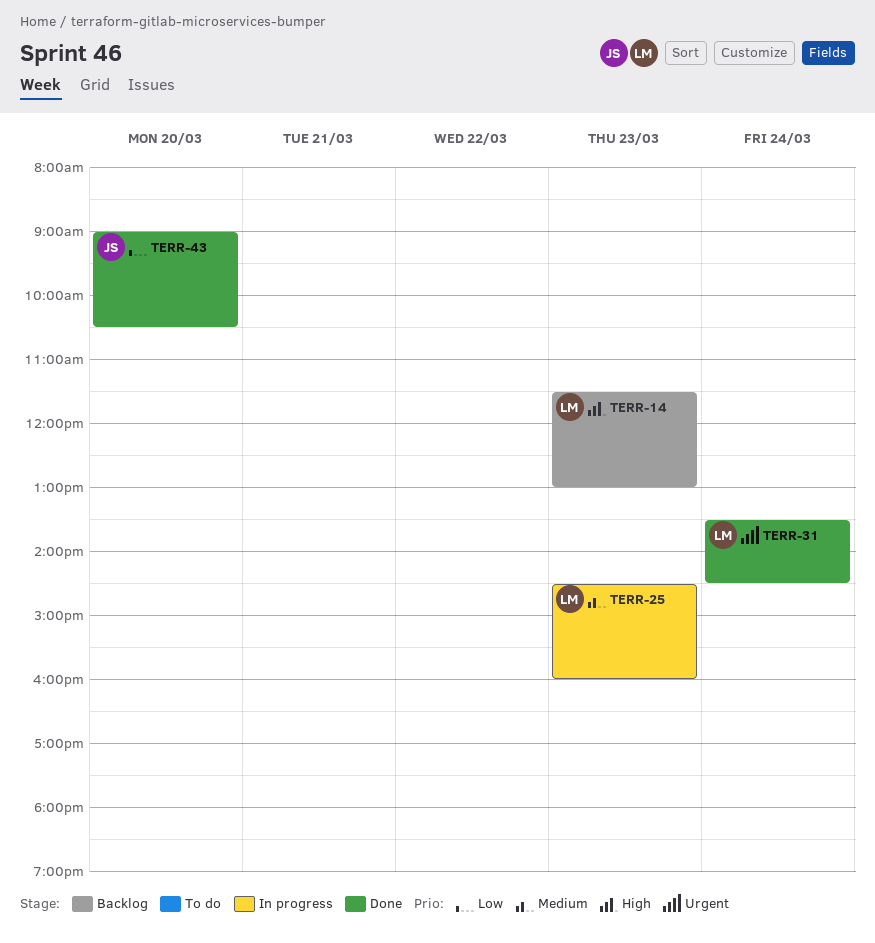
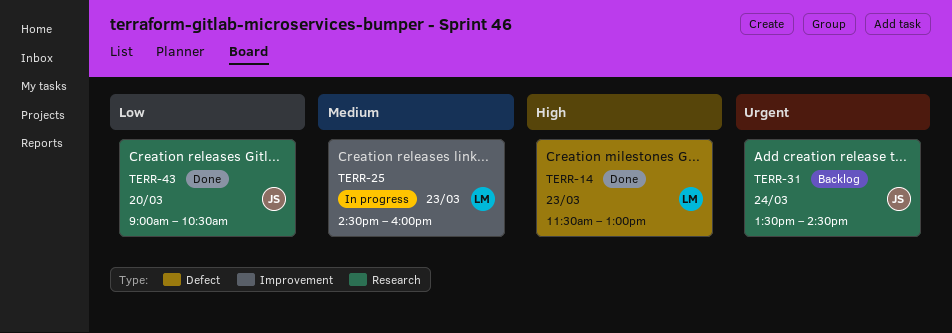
TERR-14, status: Backlog -> Done
TERR-31, status: Done -> Backlog
TERR-31, owner: LM -> JS

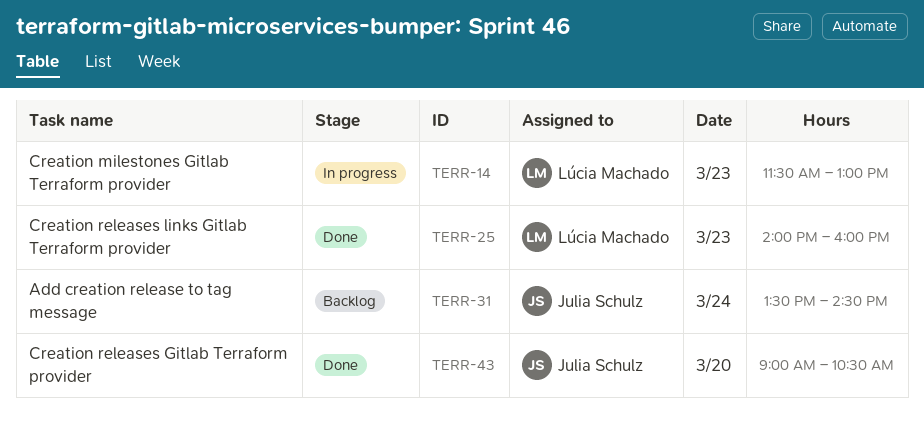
TERR-14, status: Done -> In progress
TERR-25, status: In progress -> Done
TERR-25, begins: 14:30 -> 14:00

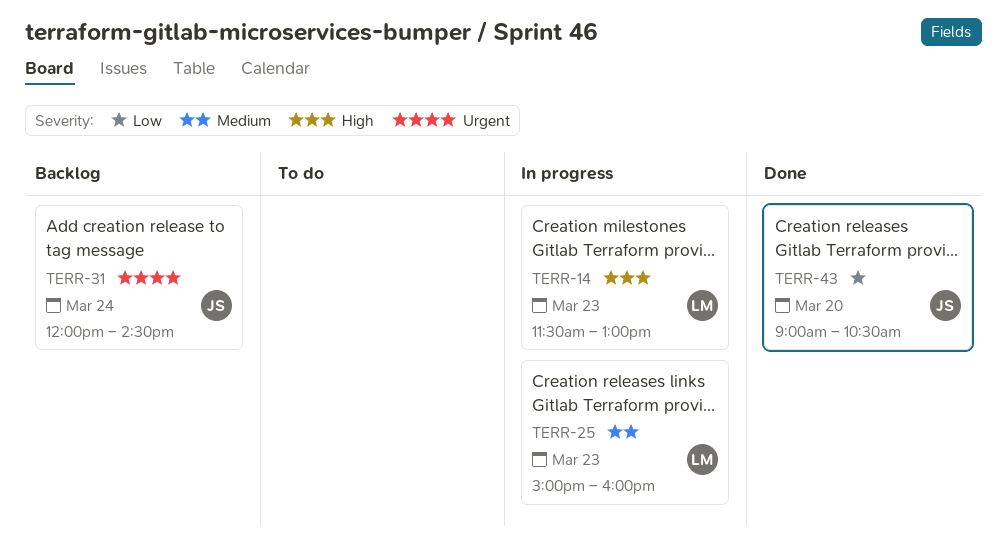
TERR-25, status: Done -> In progress
TERR-25, begins: 14:00 -> 15:00
TERR-31, begins: 13:30 -> 12:00

